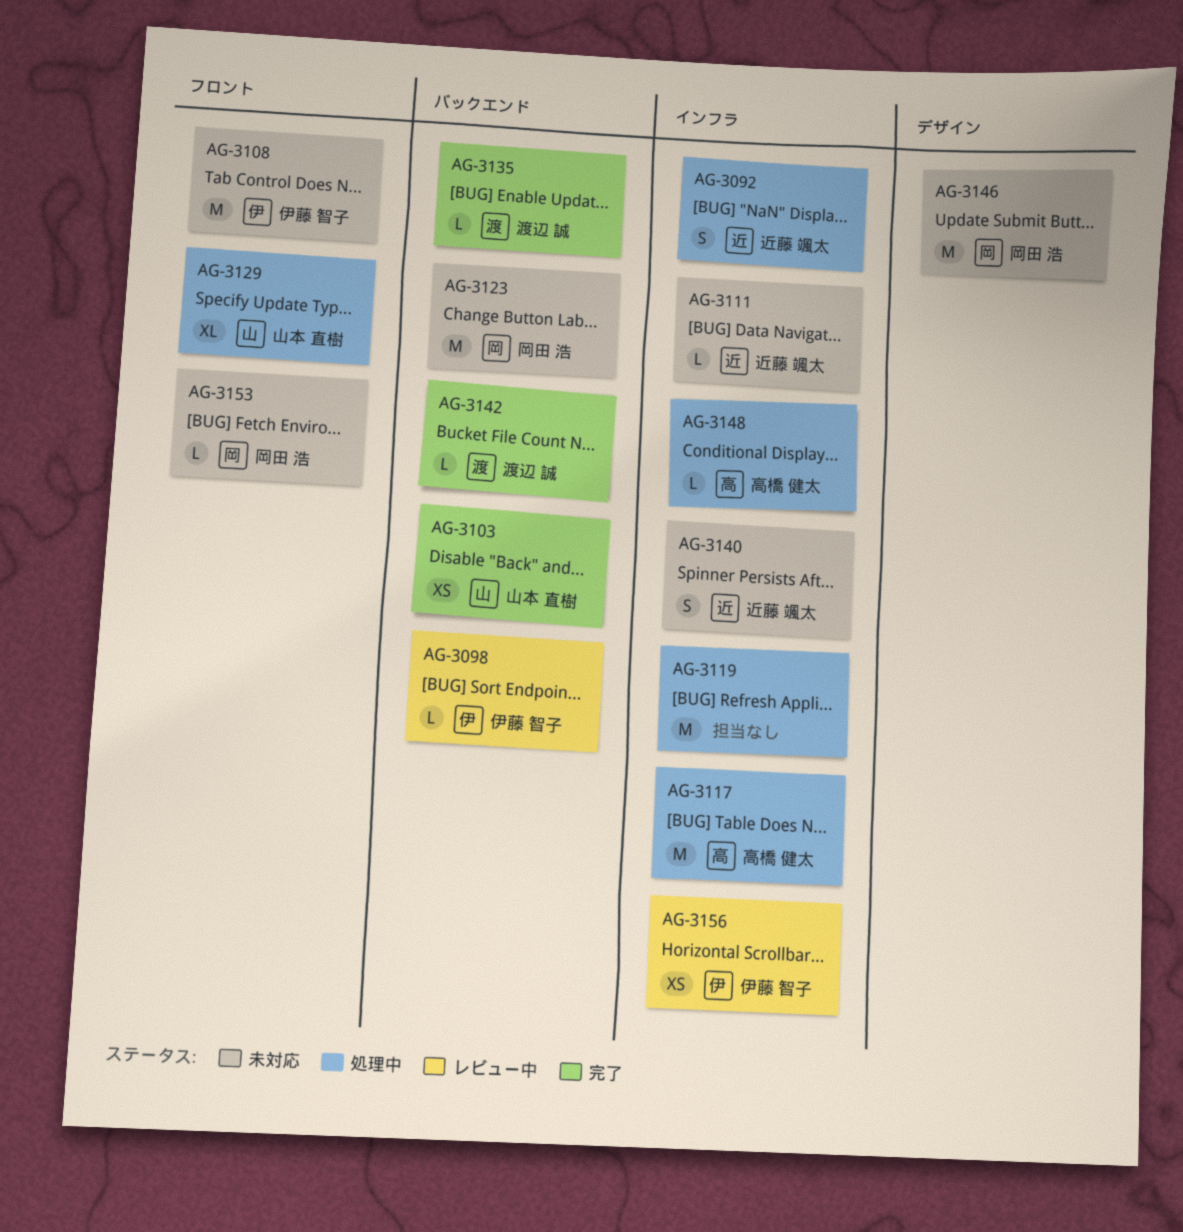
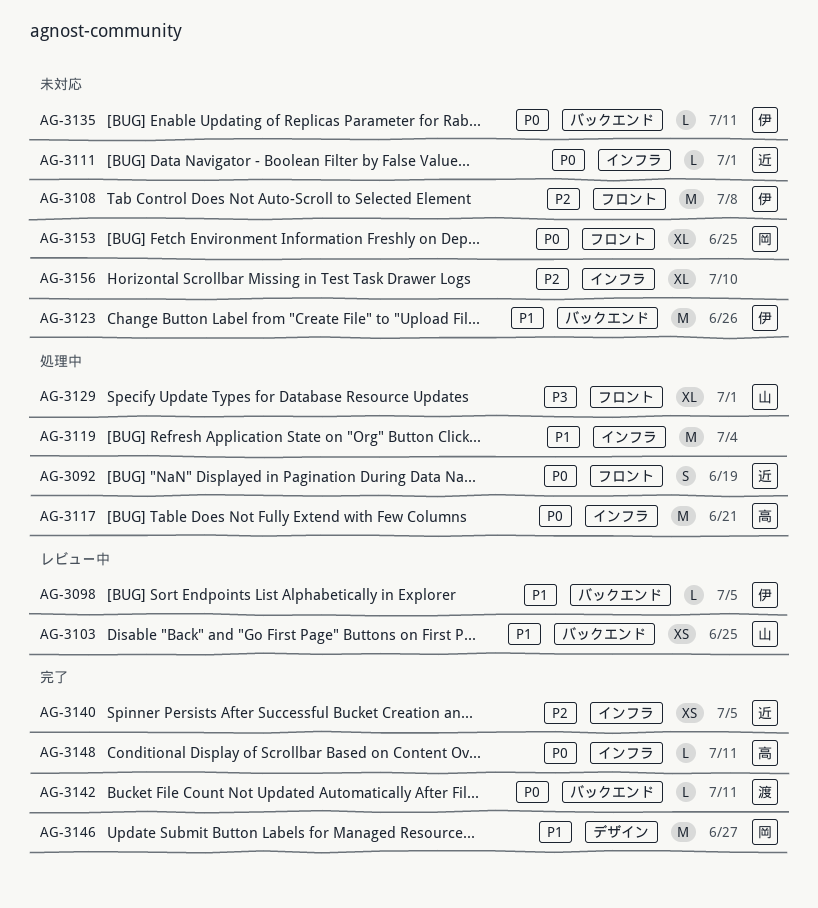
AG-3092, label: インフラ -> フロント
AG-3103, status: 完了 -> レビュー中
AG-3123, owner: 岡田 浩 -> 伊藤 智子
AG-3135, status: 完了 -> 未対応
AG-3135, owner: 渡辺 誠 -> 伊藤 智子
AG-3140, status: 未対応 -> 完了
AG-3140, estimate: S -> XS
AG-3146, status: 未対応 -> 完了
AG-3148, status: 処理中 -> 完了
AG-3153, estimate: L -> XL
AG-3156, status: レビュー中 -> 未対応
AG-3156, owner: 伊藤 智子 -> none
AG-3156, estimate: XS -> XL

